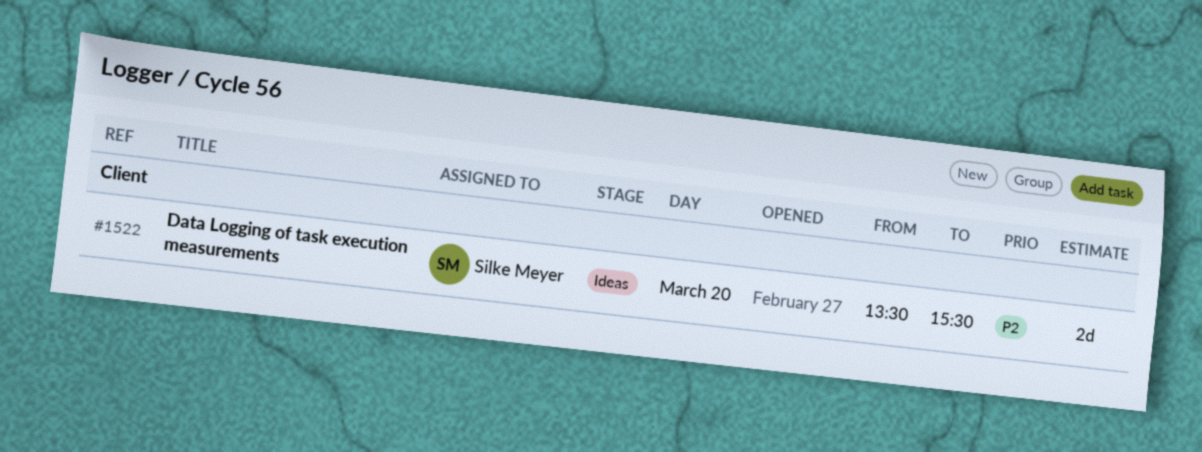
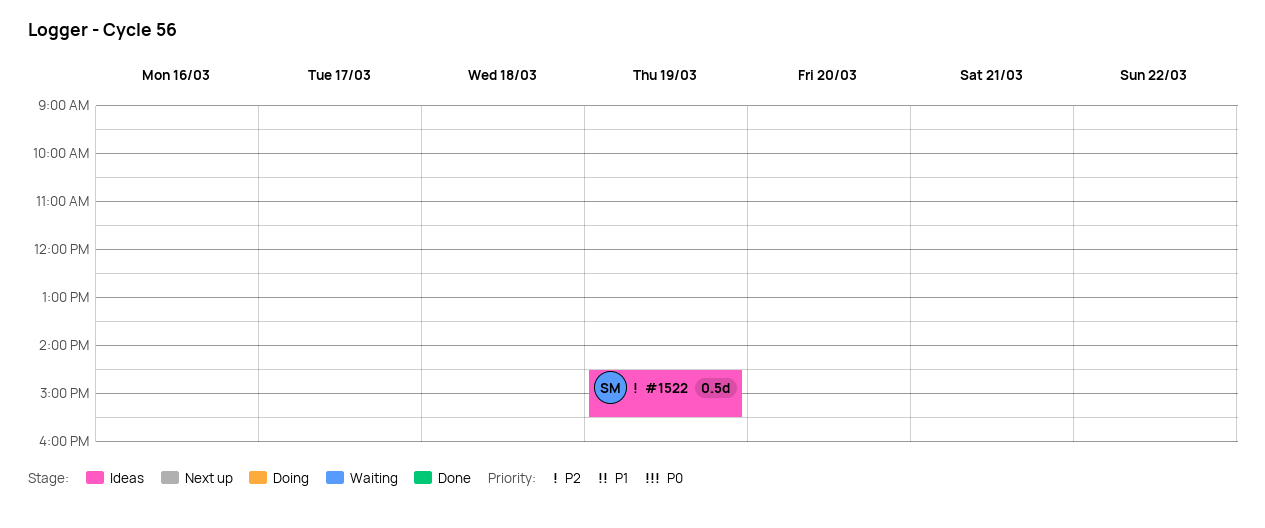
#1522, estimate: 2d -> 0.5d
#1522, day: Mar 20 -> Mar 19
#1522, begins: 13:30 -> 14:30

